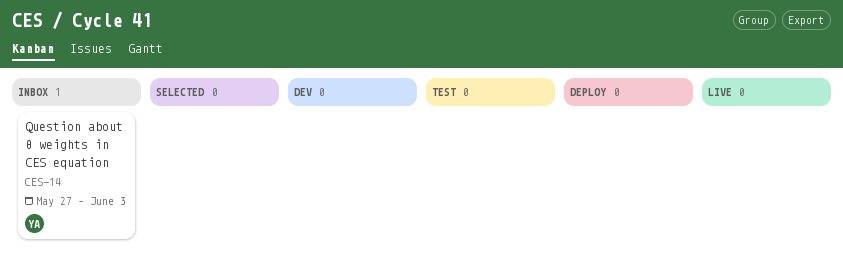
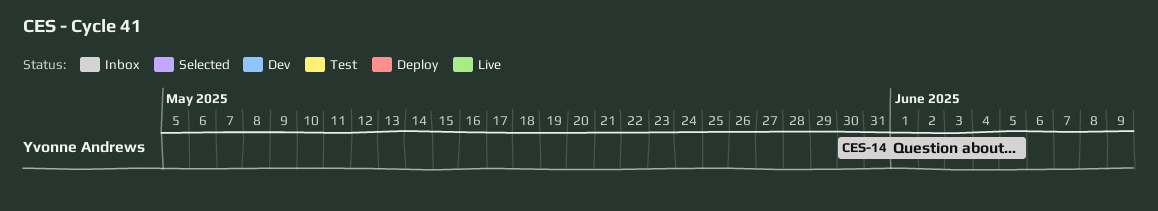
CES-14, start: May 27 -> May 30
CES-14, due: Jun 3 -> Jun 5

